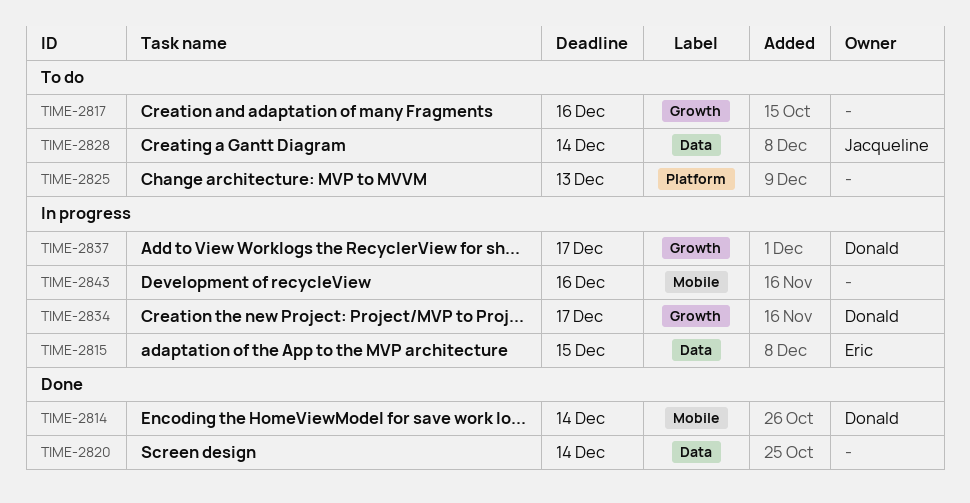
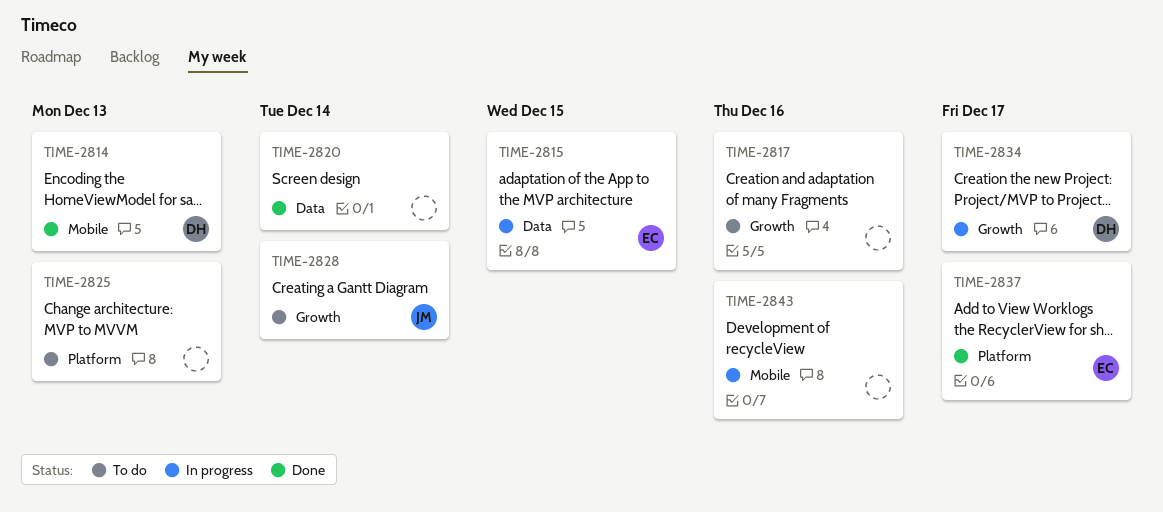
TIME-2814, due: Dec 14 -> Dec 13
TIME-2828, label: Data -> Growth
TIME-2837, status: In progress -> Done
TIME-2837, owner: Donald -> Eric
TIME-2837, label: Growth -> Platform

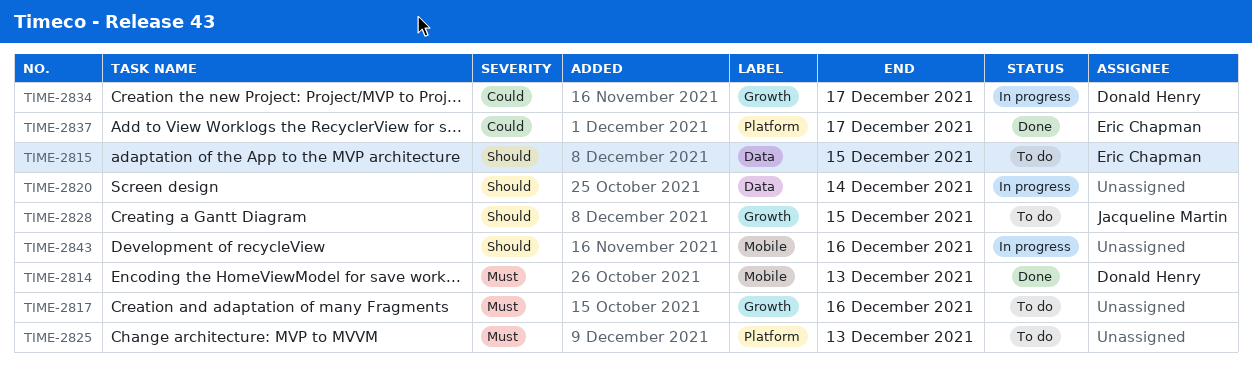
TIME-2815, status: In progress -> To do
TIME-2820, status: Done -> In progress
TIME-2828, due: Dec 14 -> Dec 15

